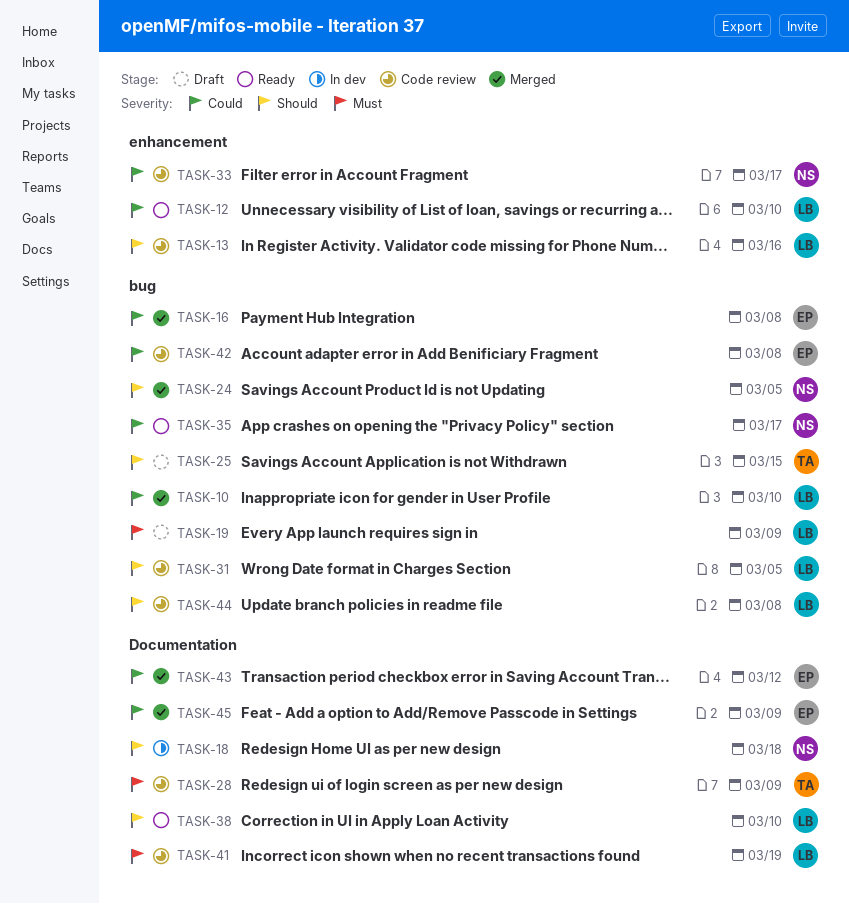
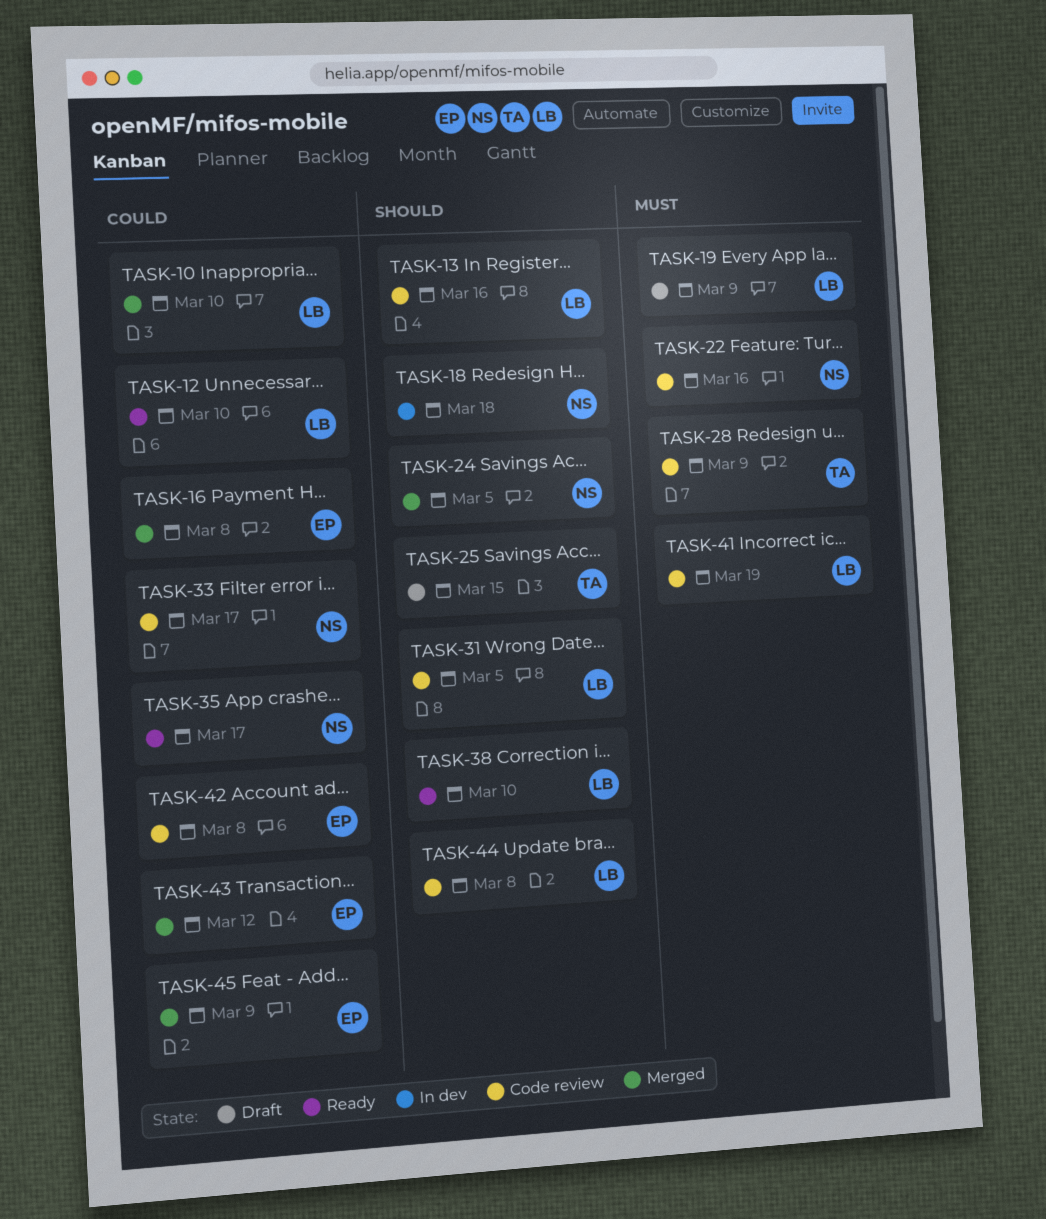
TASK-22: none -> present

